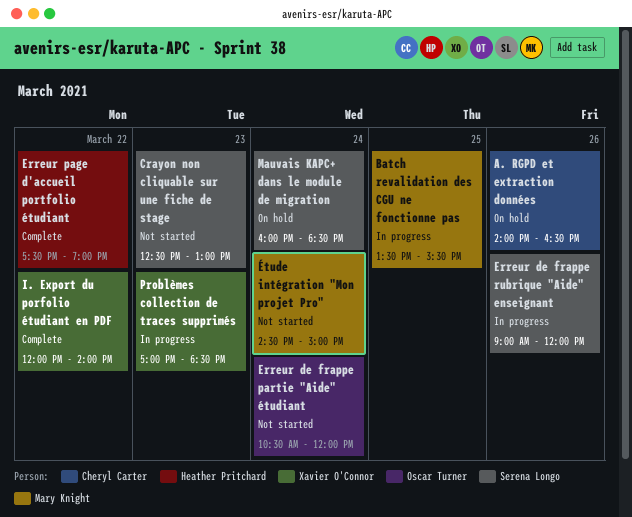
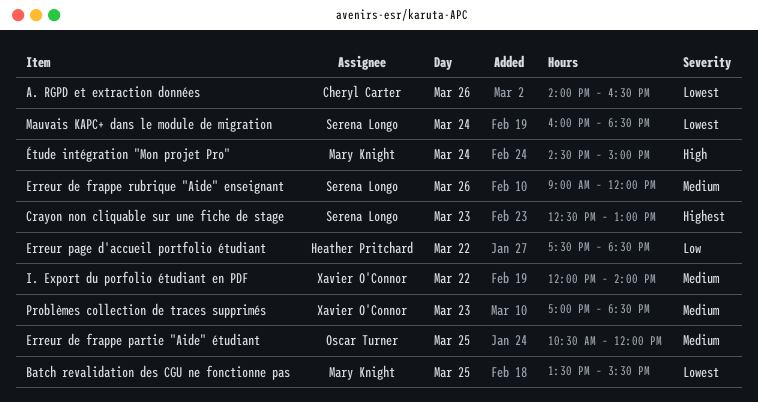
Erreur de frappe partie "Aide" étudiant, day: Mar 24 -> Mar 25
Erreur page d'accueil portfolio étudiant, ends: 19:00 -> 18:30

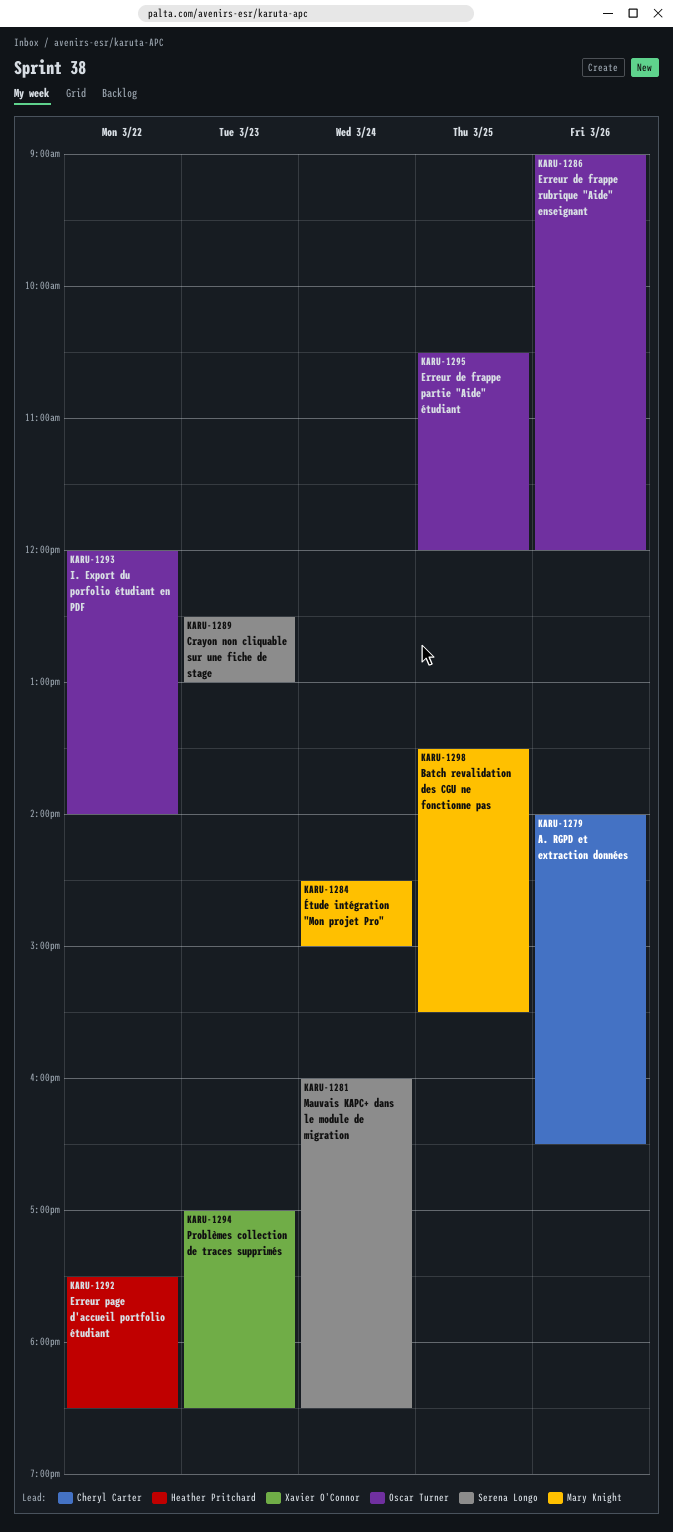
Erreur de frappe rubrique "Aide" enseignant, owner: Serena Longo -> Oscar Turner
I. Export du porfolio étudiant en PDF, owner: Xavier O'Connor -> Oscar Turner

